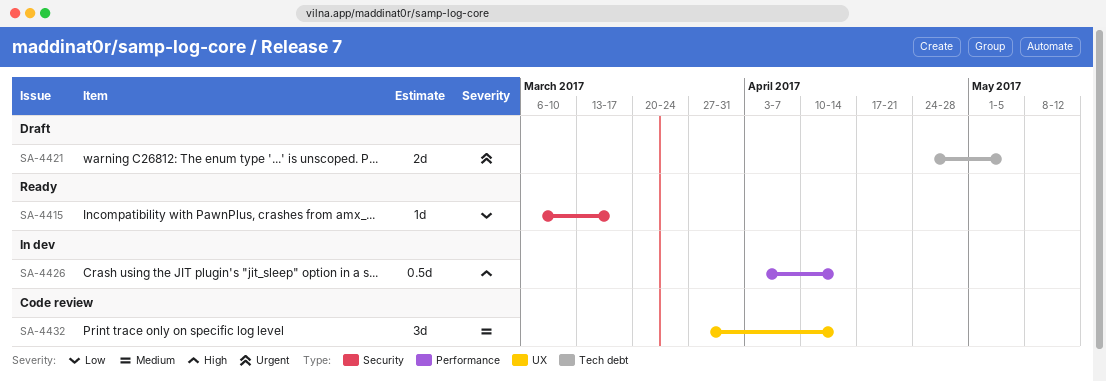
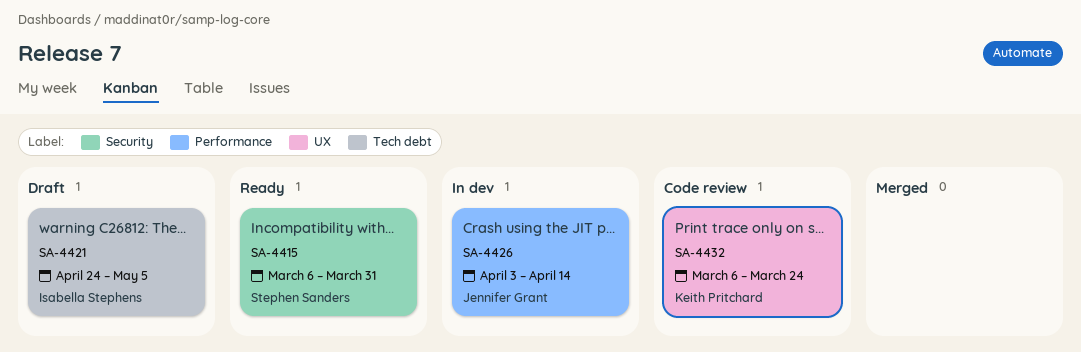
SA-4415, due: Mar 17 -> Mar 31
SA-4432, start: Mar 27 -> Mar 6
SA-4432, due: Apr 14 -> Mar 24

